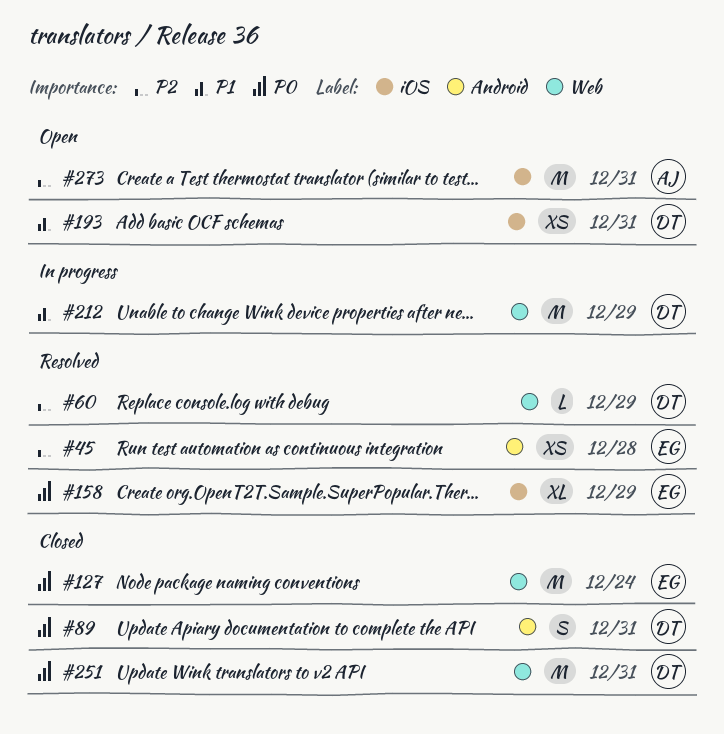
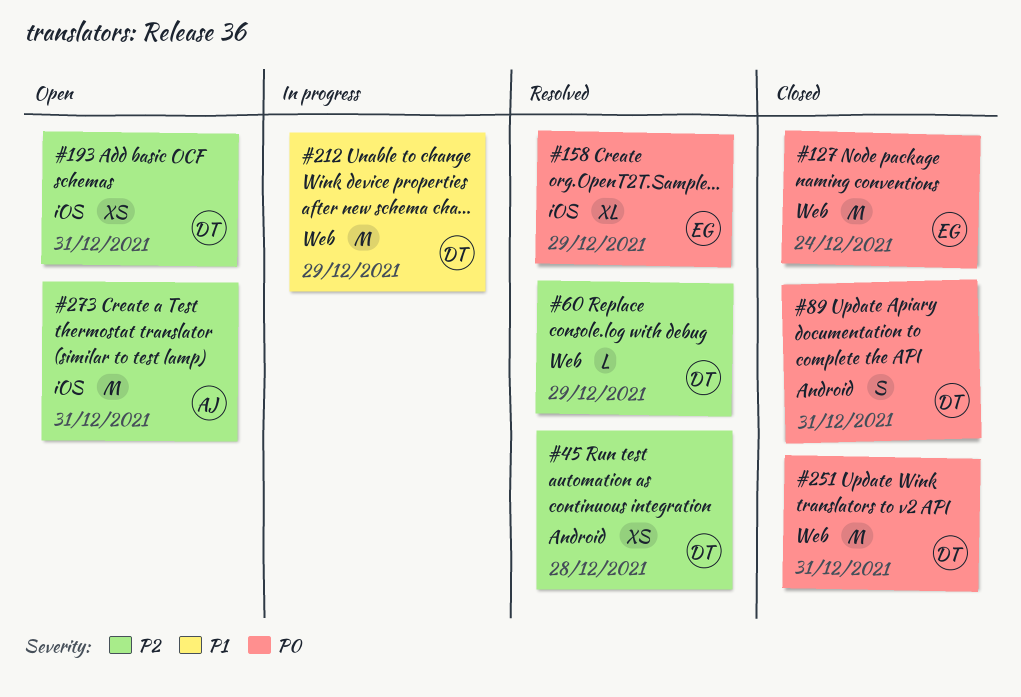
#45, owner: EG -> DT
#193, priority: P1 -> P2

